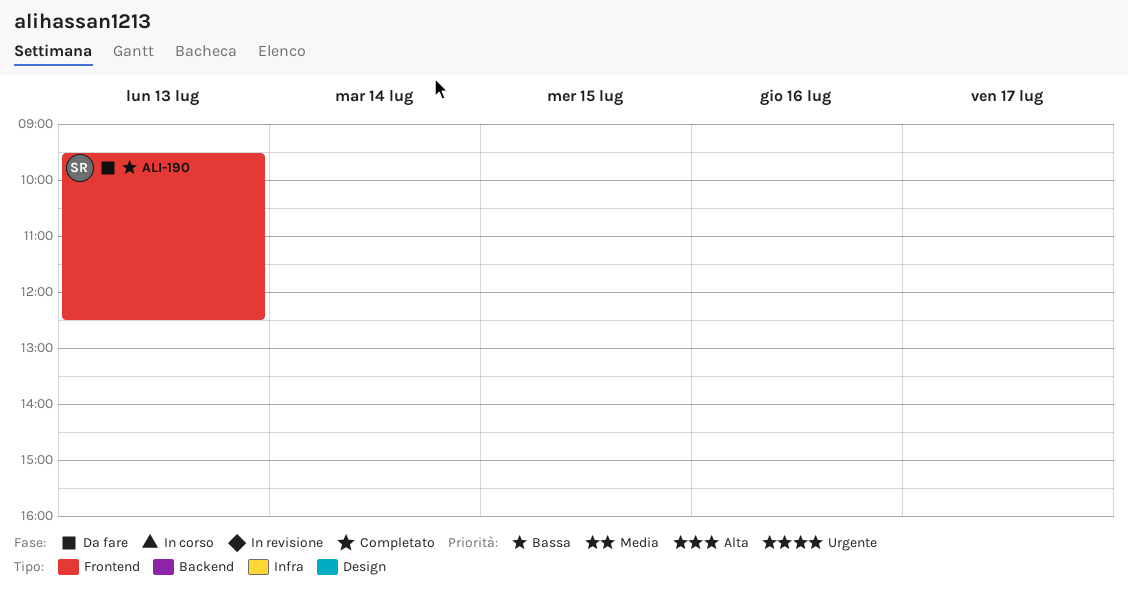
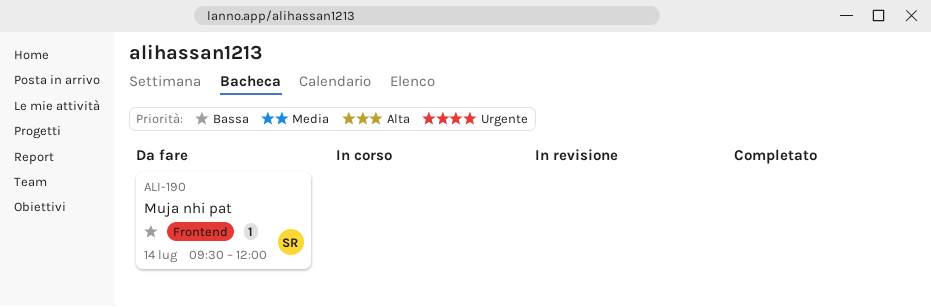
ALI-190, day: Jul 13 -> Jul 14
ALI-190, ends: 12:30 -> 12:00

